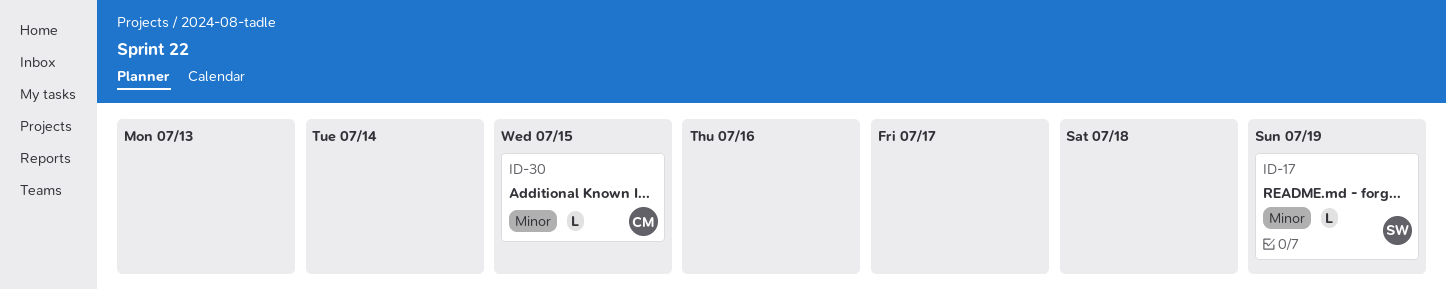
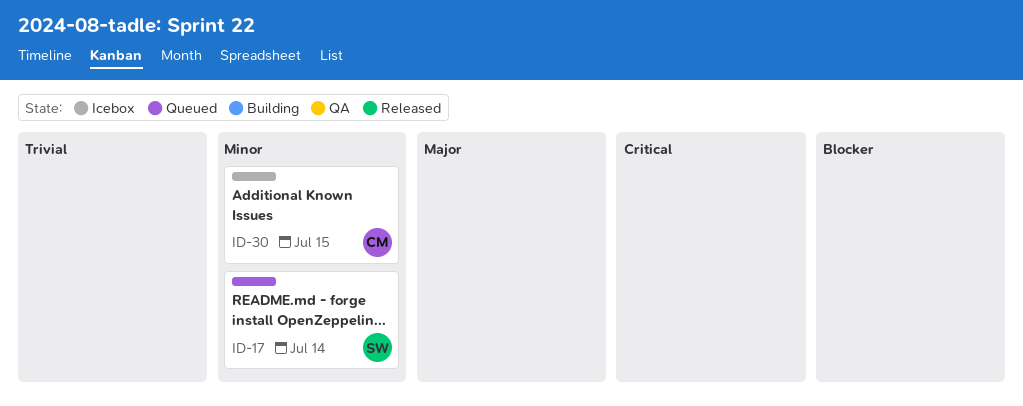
ID-17, due: Jul 19 -> Jul 14

